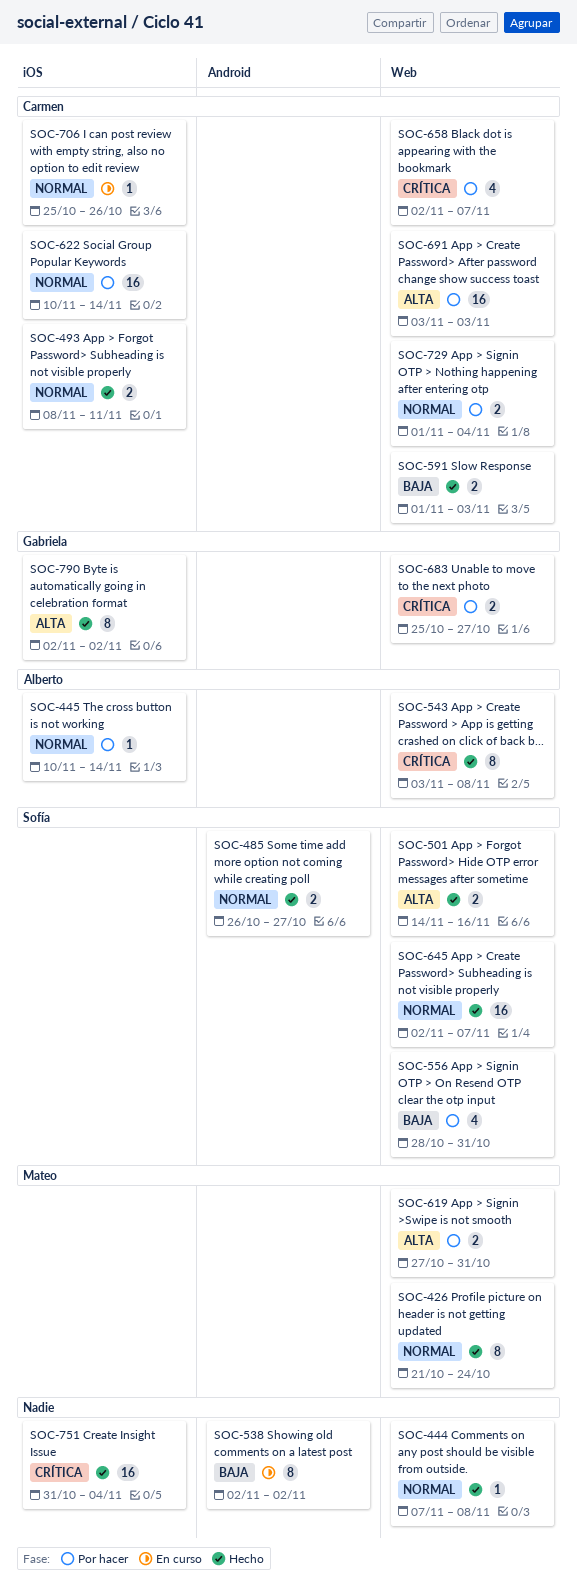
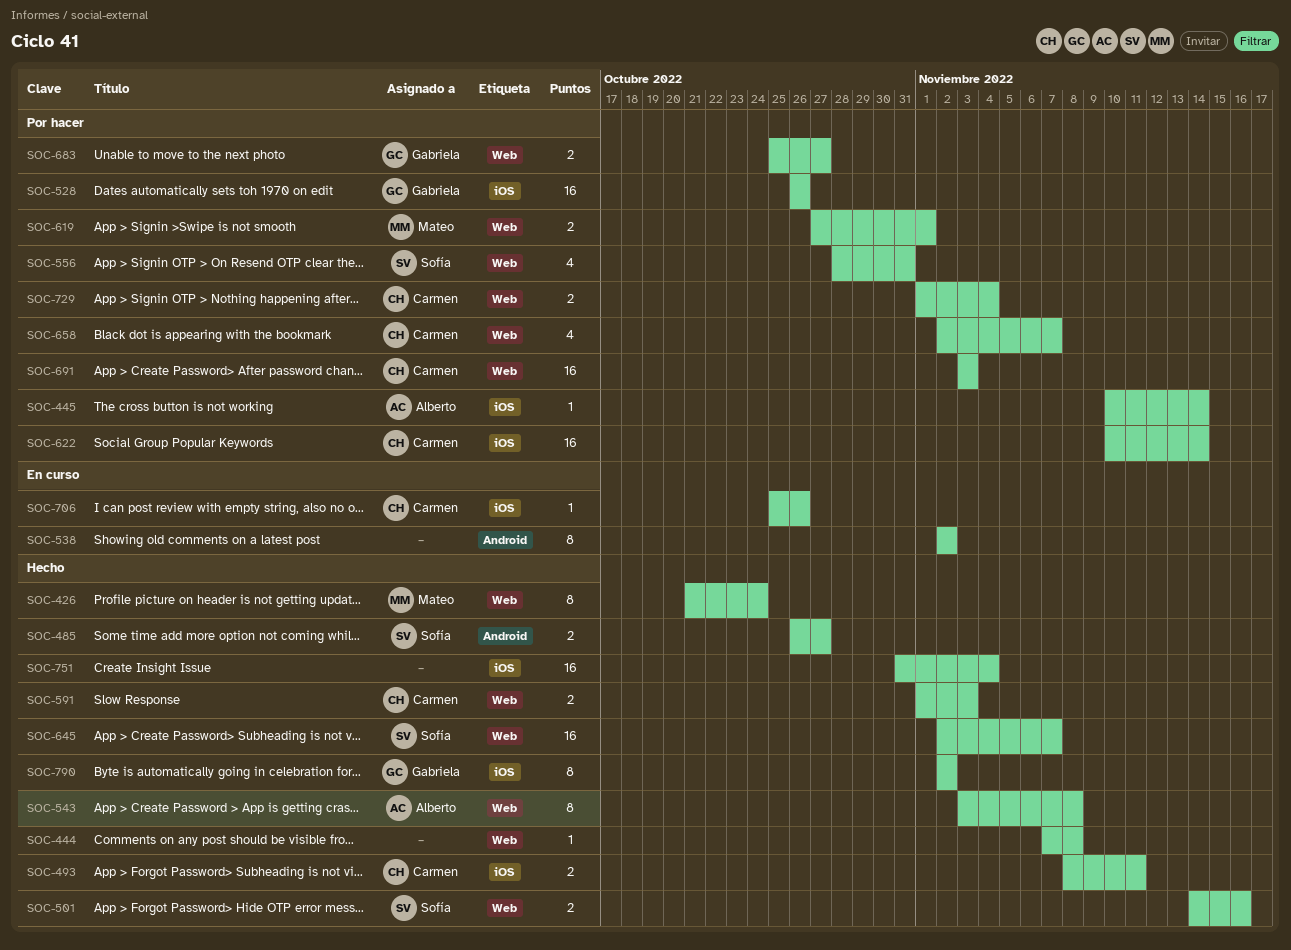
SOC-528: none -> present
SOC-619, due: Oct 31 -> Nov 1

